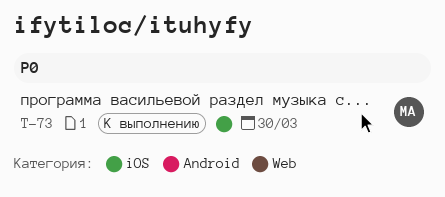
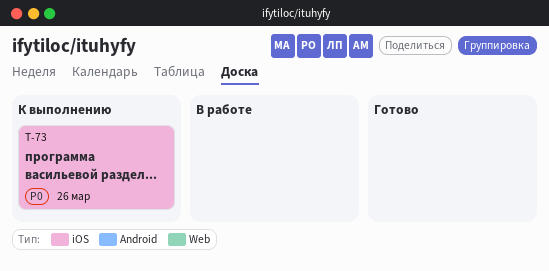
T-73, due: Mar 30 -> Mar 26

